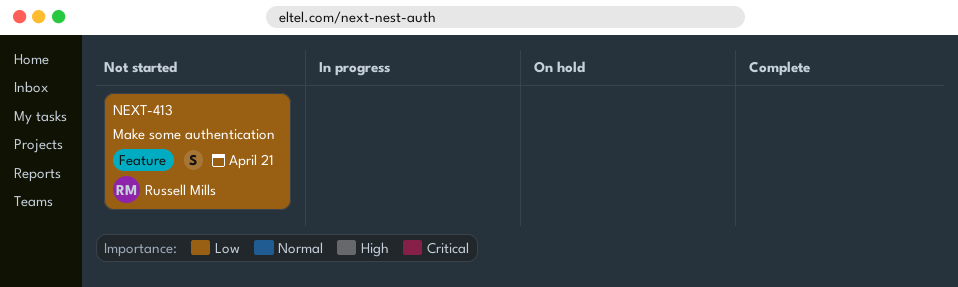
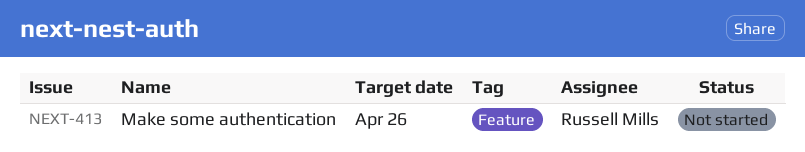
NEXT-413, due: Apr 21 -> Apr 26

